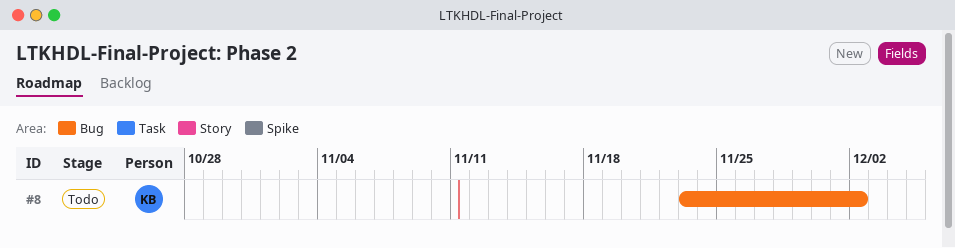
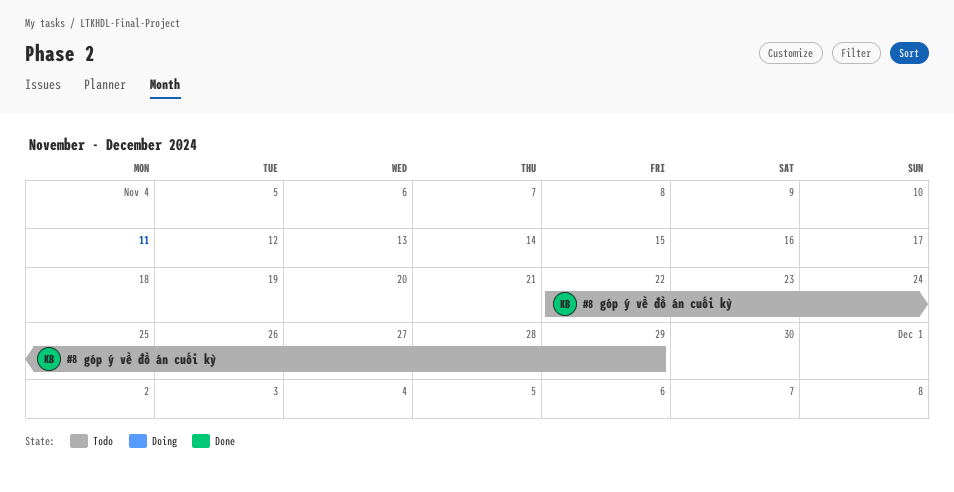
#8, start: Nov 23 -> Nov 22
#8, due: Dec 2 -> Nov 29

